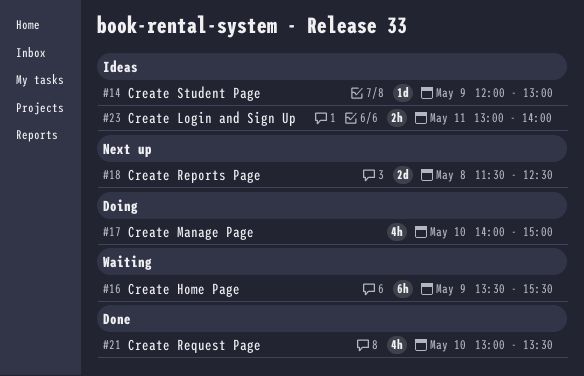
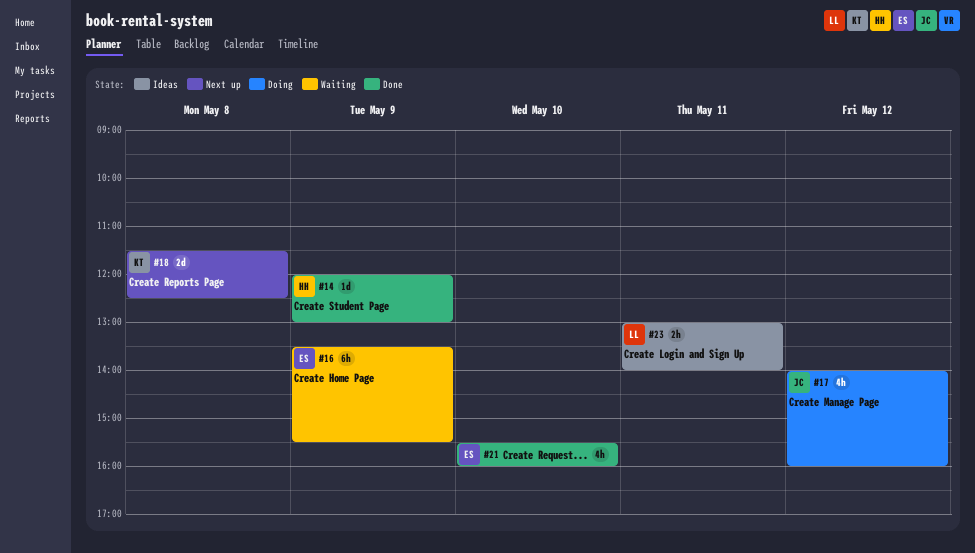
#14, status: Ideas -> Done
#17, day: May 10 -> May 12
#17, ends: 15:00 -> 16:00
#21, begins: 13:00 -> 15:30
#21, ends: 13:30 -> 16:00

